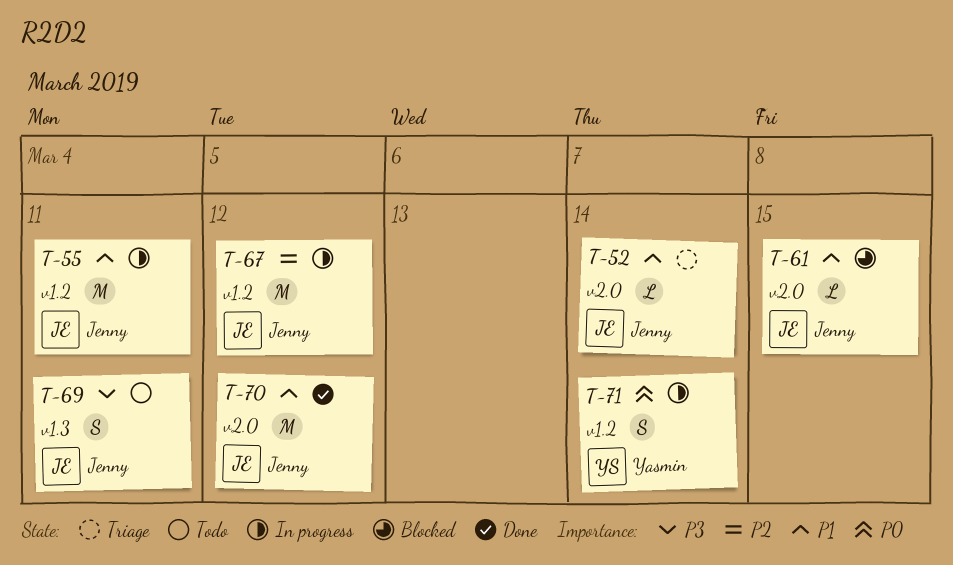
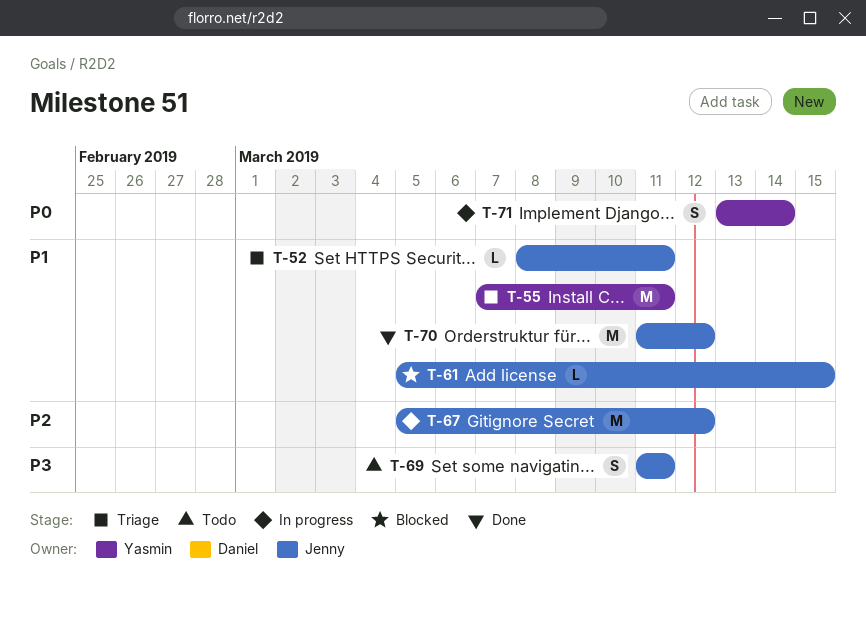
T-52, due: Mar 14 -> Mar 11
T-55, status: In progress -> Triage
T-55, owner: Jenny -> Yasmin

